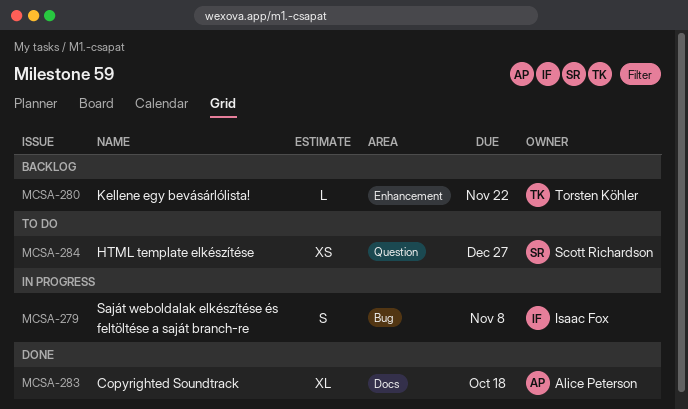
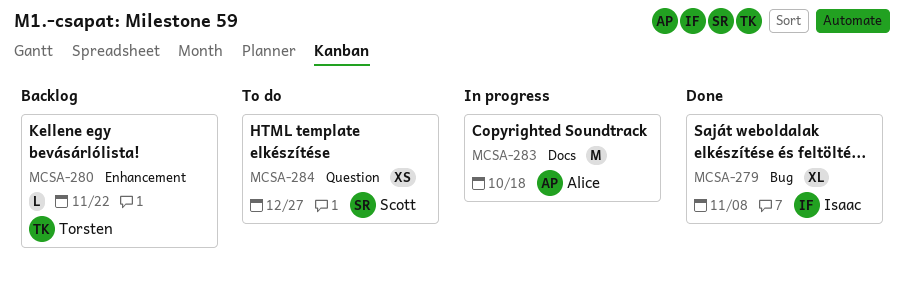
MCSA-279, status: In progress -> Done
MCSA-279, estimate: S -> XL
MCSA-283, status: Done -> In progress
MCSA-283, estimate: XL -> M

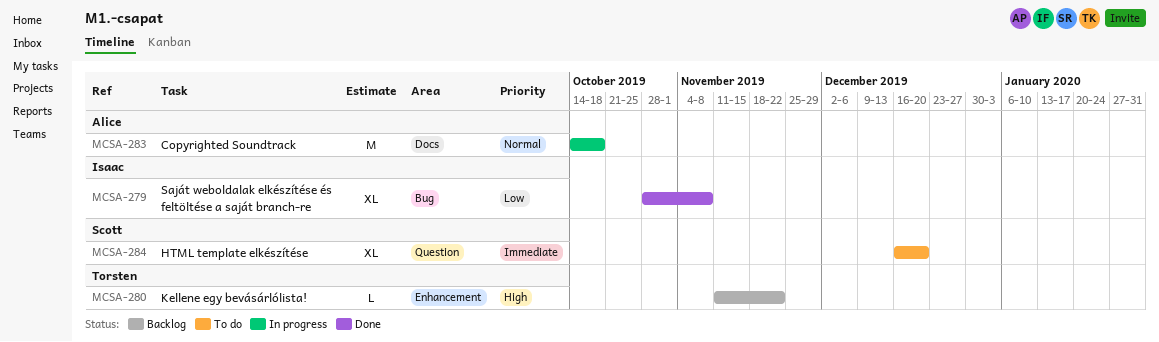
MCSA-284, estimate: XS -> XL
MCSA-284, due: Dec 27 -> Dec 20

